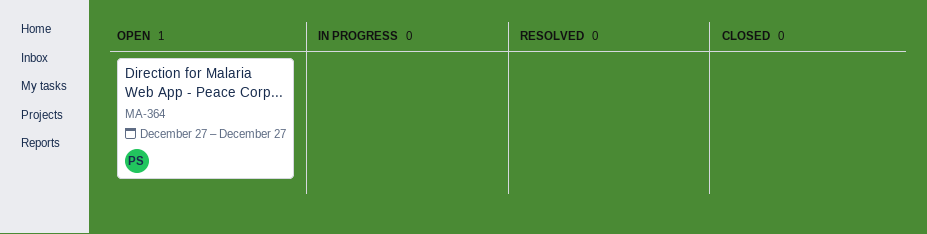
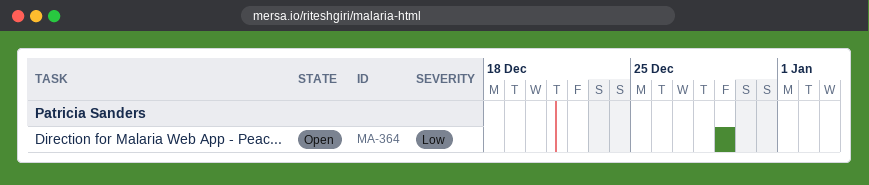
MA-364, start: Dec 27 -> Dec 29
MA-364, due: Dec 27 -> Dec 29

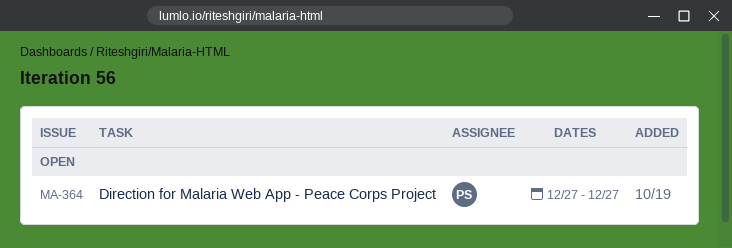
MA-364, start: Dec 29 -> Dec 27
MA-364, due: Dec 29 -> Dec 27

